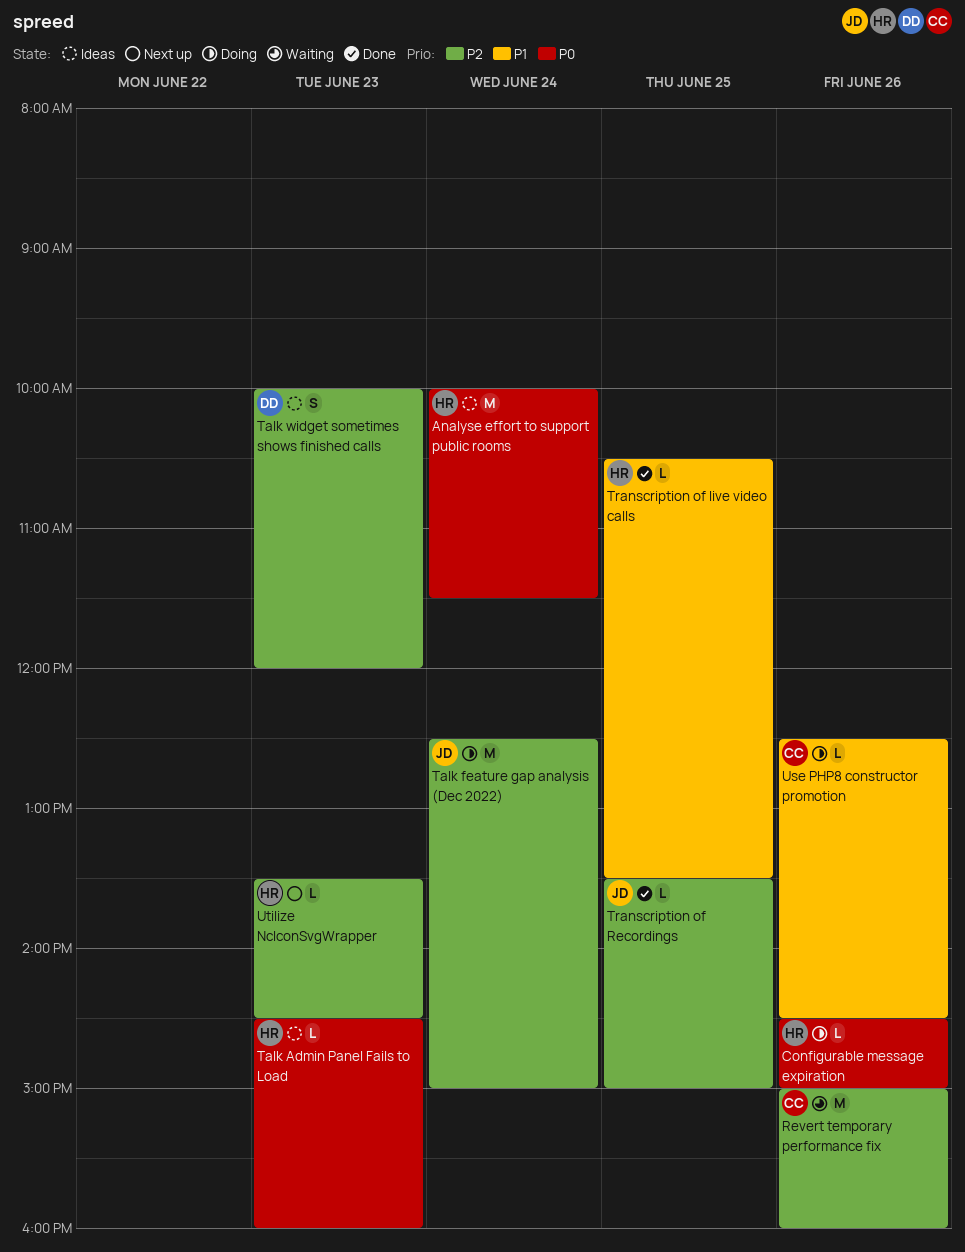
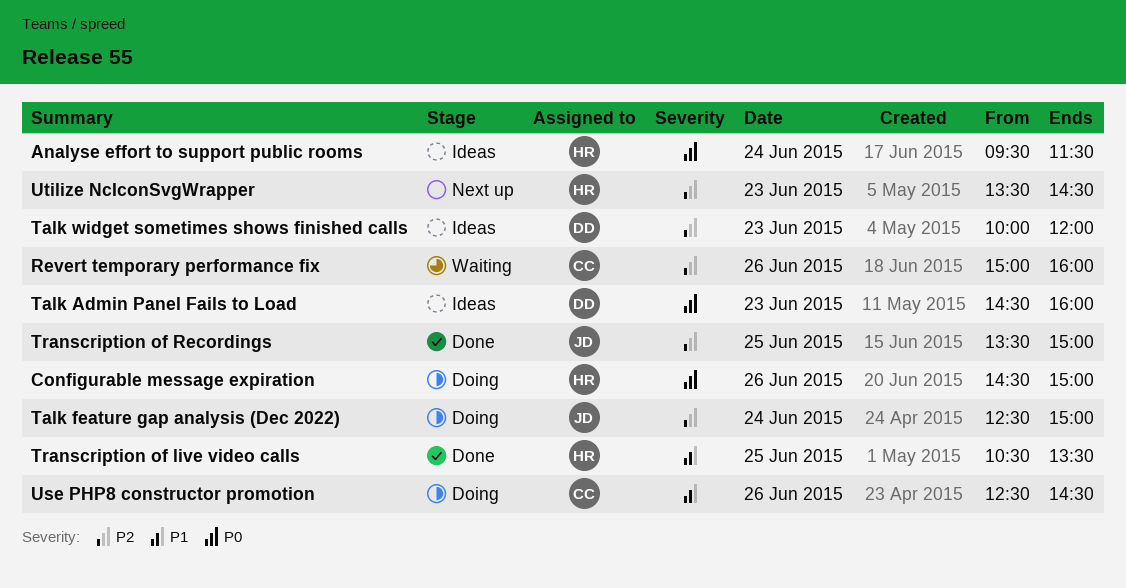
Analyse effort to support public rooms, begins: 10:00 -> 09:30
Talk Admin Panel Fails to Load, owner: HR -> DD

